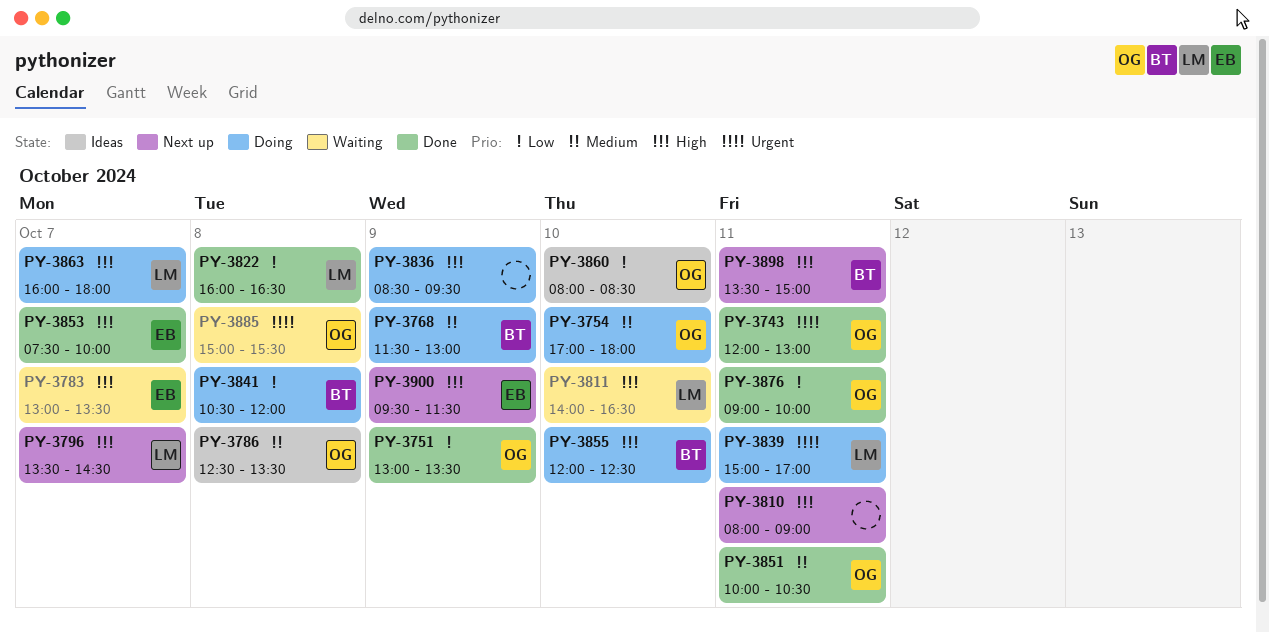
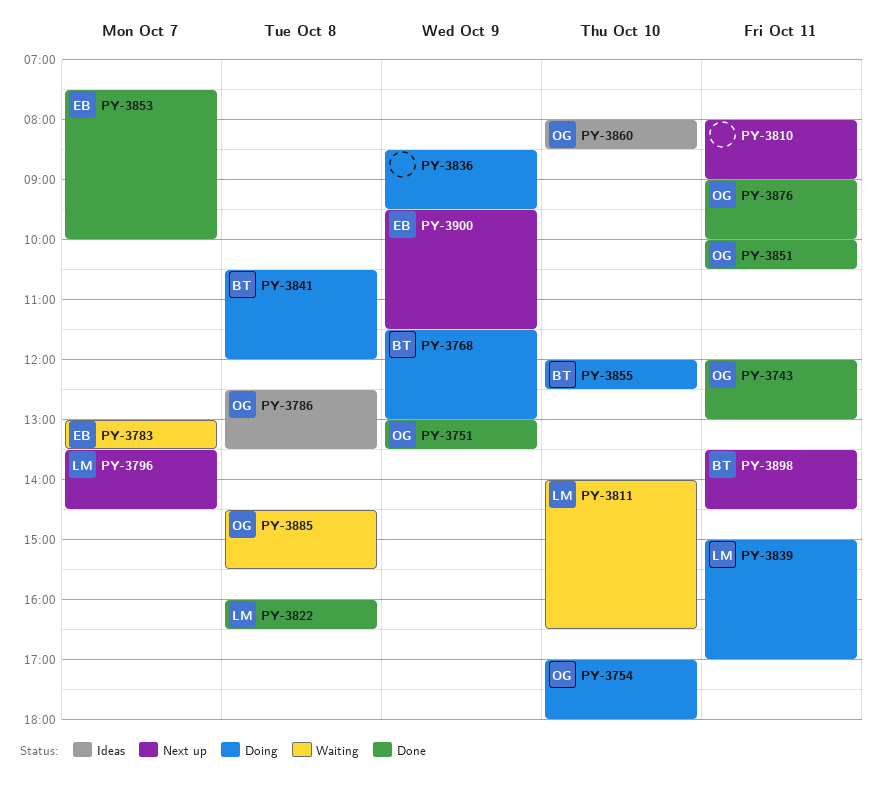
PY-3863: present -> none
PY-3885, begins: 15:00 -> 14:30
PY-3898, ends: 15:00 -> 14:30

